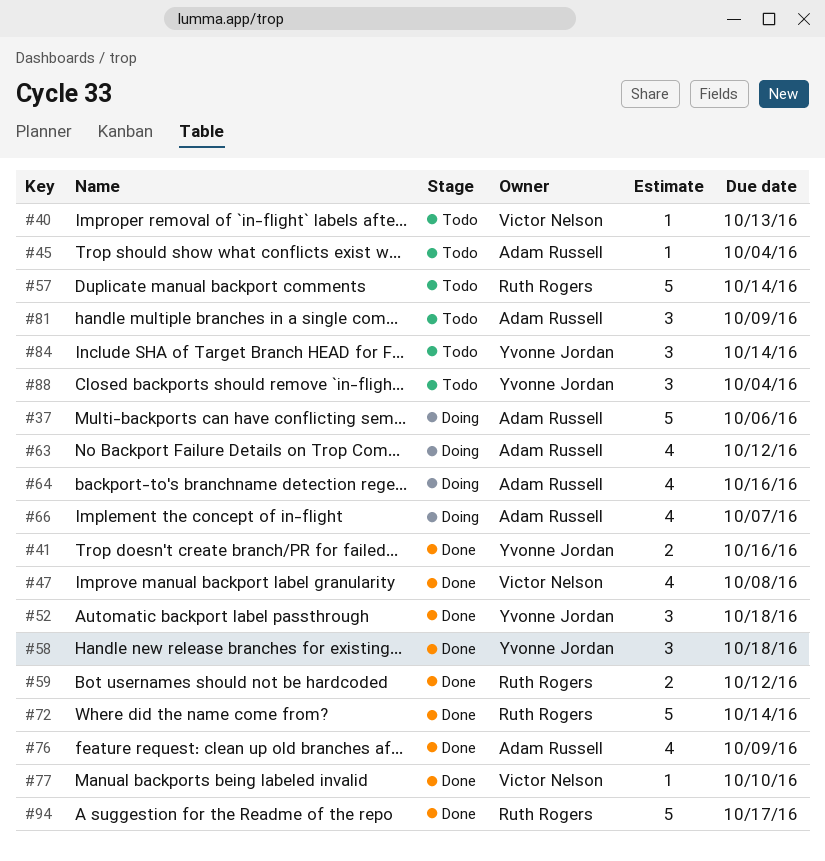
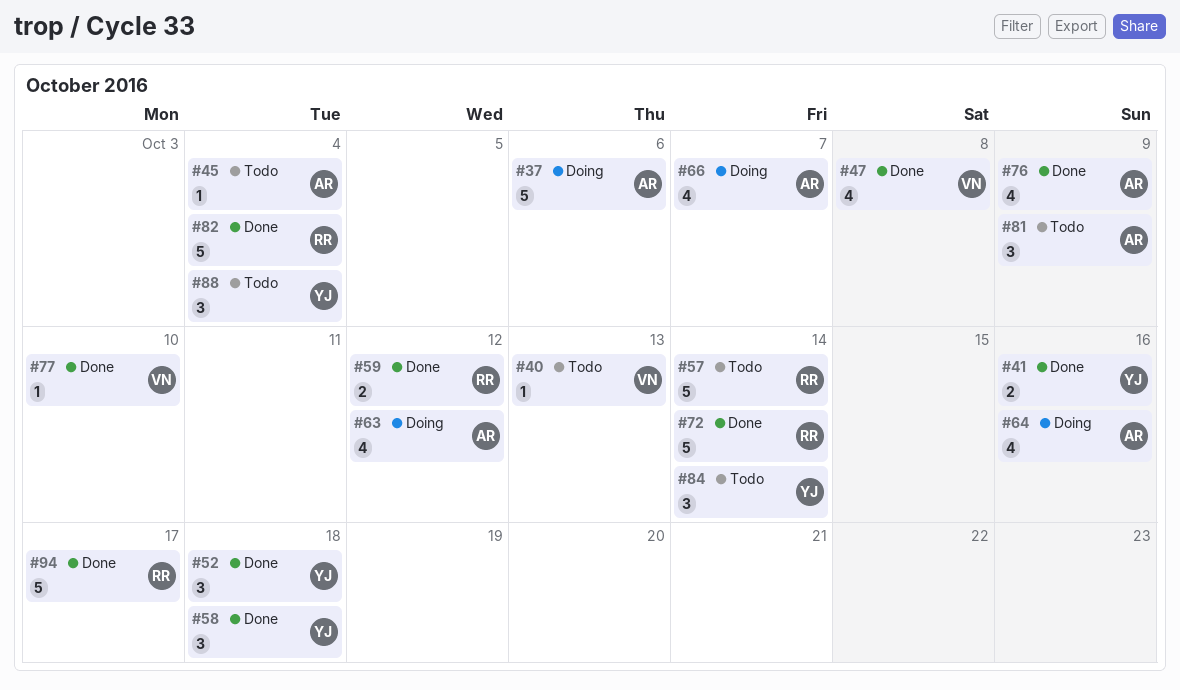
#82: none -> present

